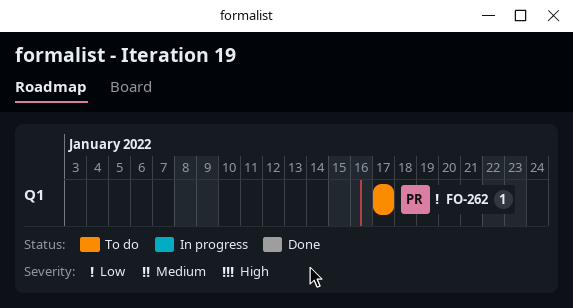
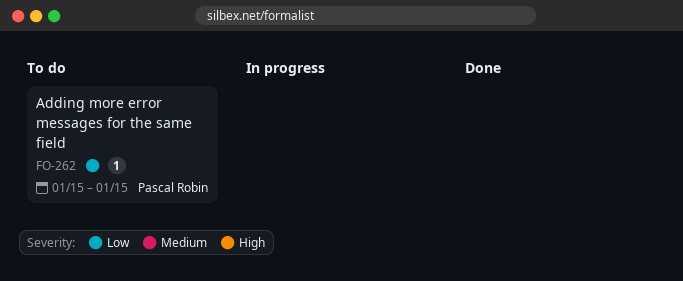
FO-262, start: Jan 17 -> Jan 15
FO-262, due: Jan 17 -> Jan 15

